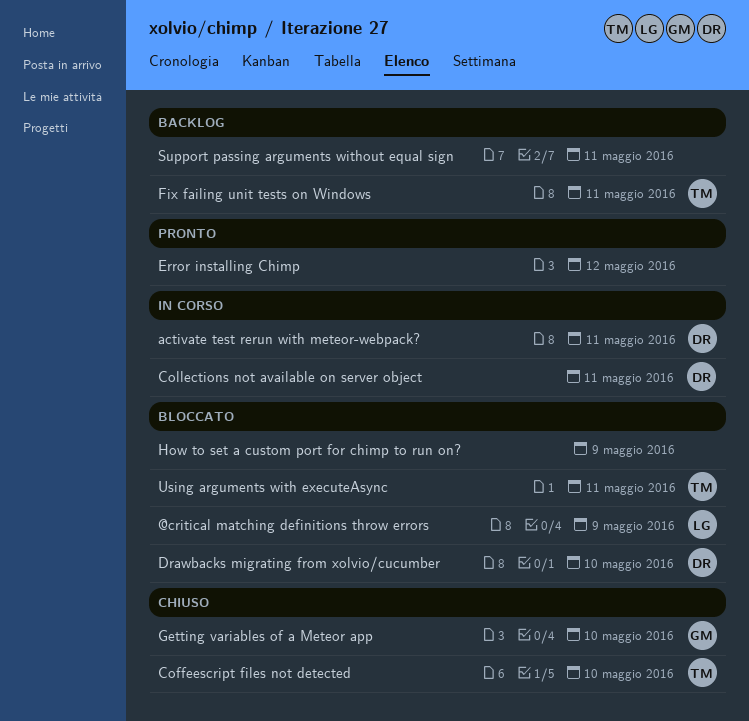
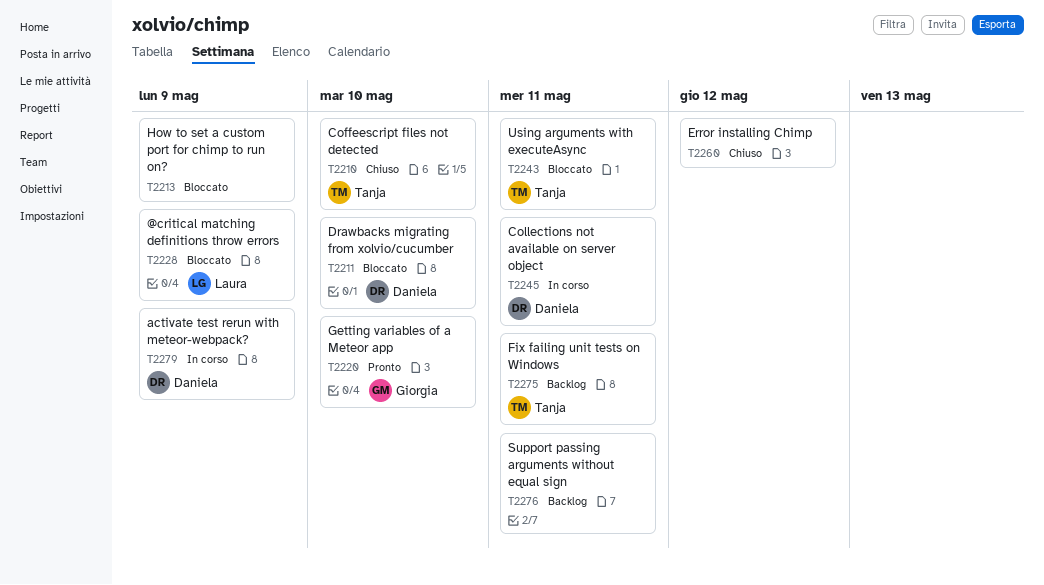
activate test rerun with meteor-webpack?, due: May 11 -> May 9
Error installing Chimp, status: Pronto -> Chiuso
Getting variables of a Meteor app, status: Chiuso -> Pronto

